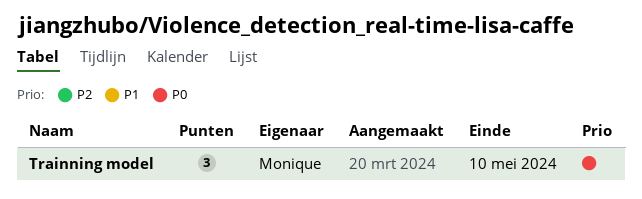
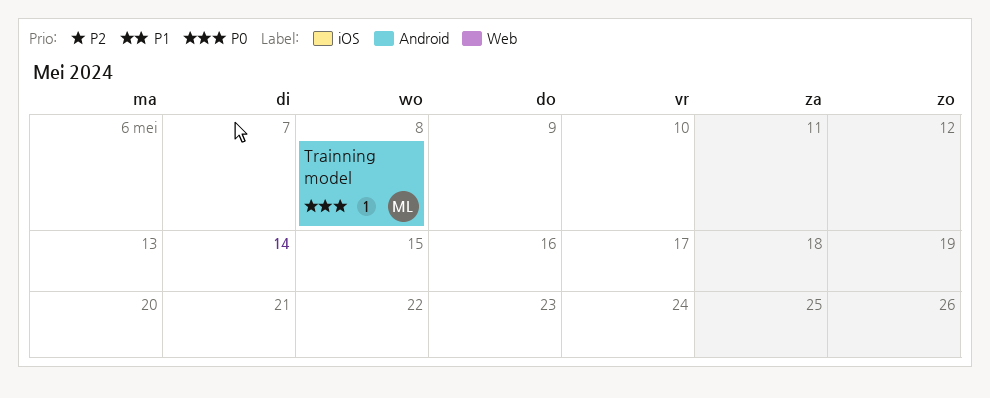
Trainning model, estimate: 3 -> 1
Trainning model, due: May 10 -> May 8

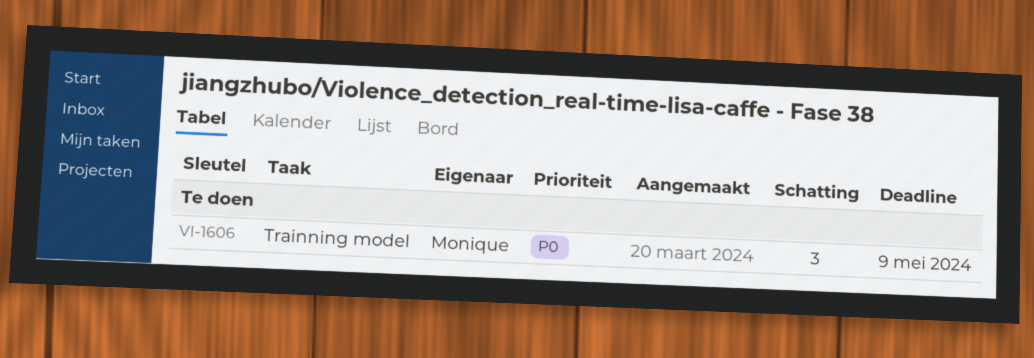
Trainning model, estimate: 1 -> 3
Trainning model, due: May 8 -> May 9

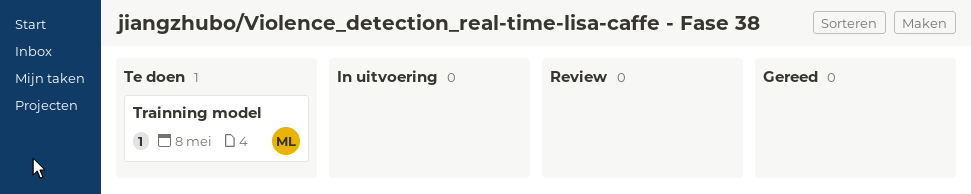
Trainning model, estimate: 3 -> 1
Trainning model, due: May 9 -> May 8

